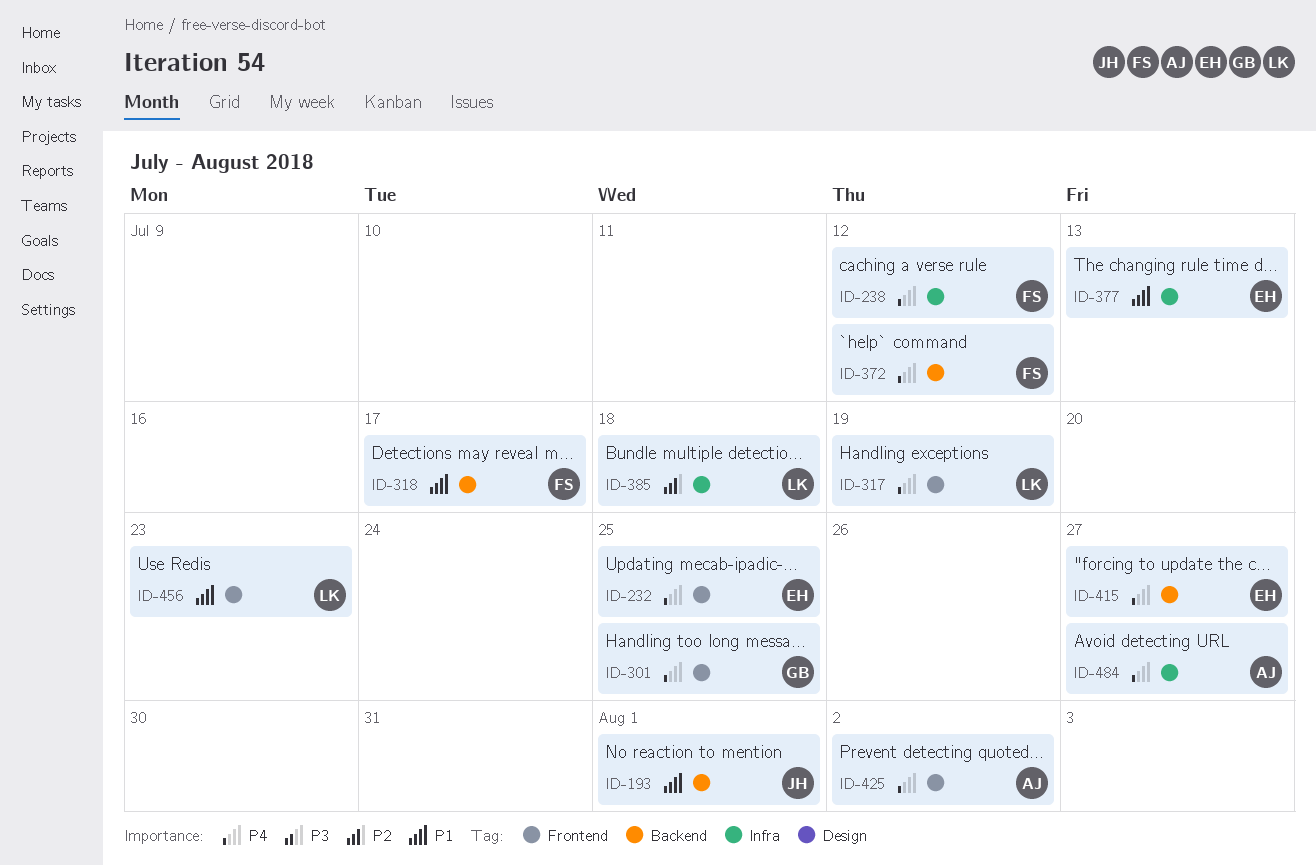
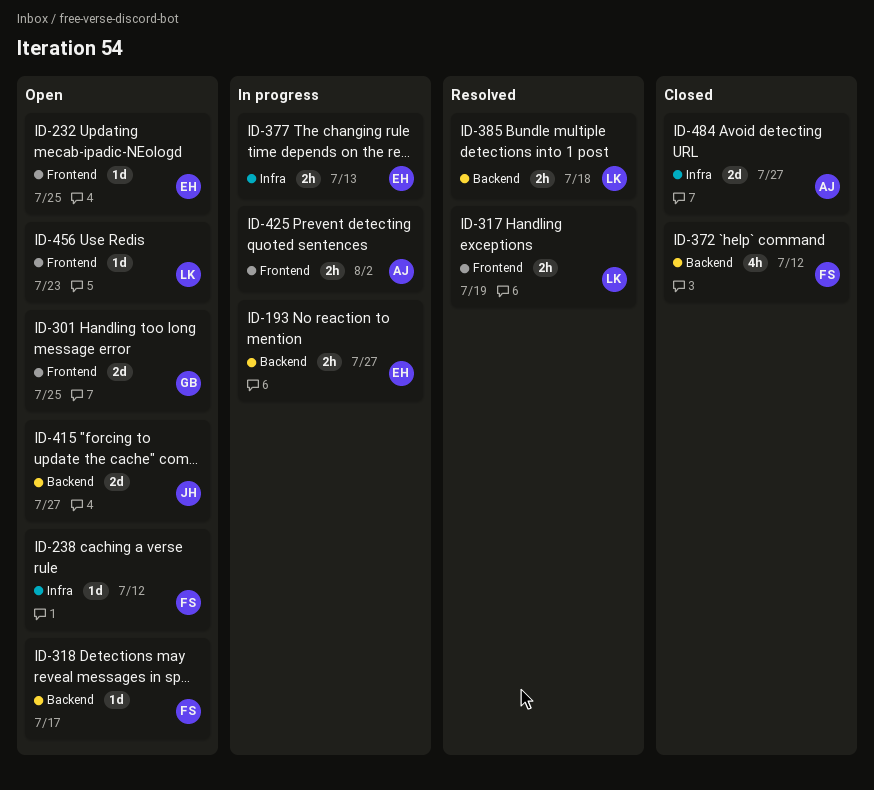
ID-193, owner: JH -> EH
ID-193, due: Aug 1 -> Jul 27
ID-385, label: Infra -> Backend
ID-415, owner: EH -> JH

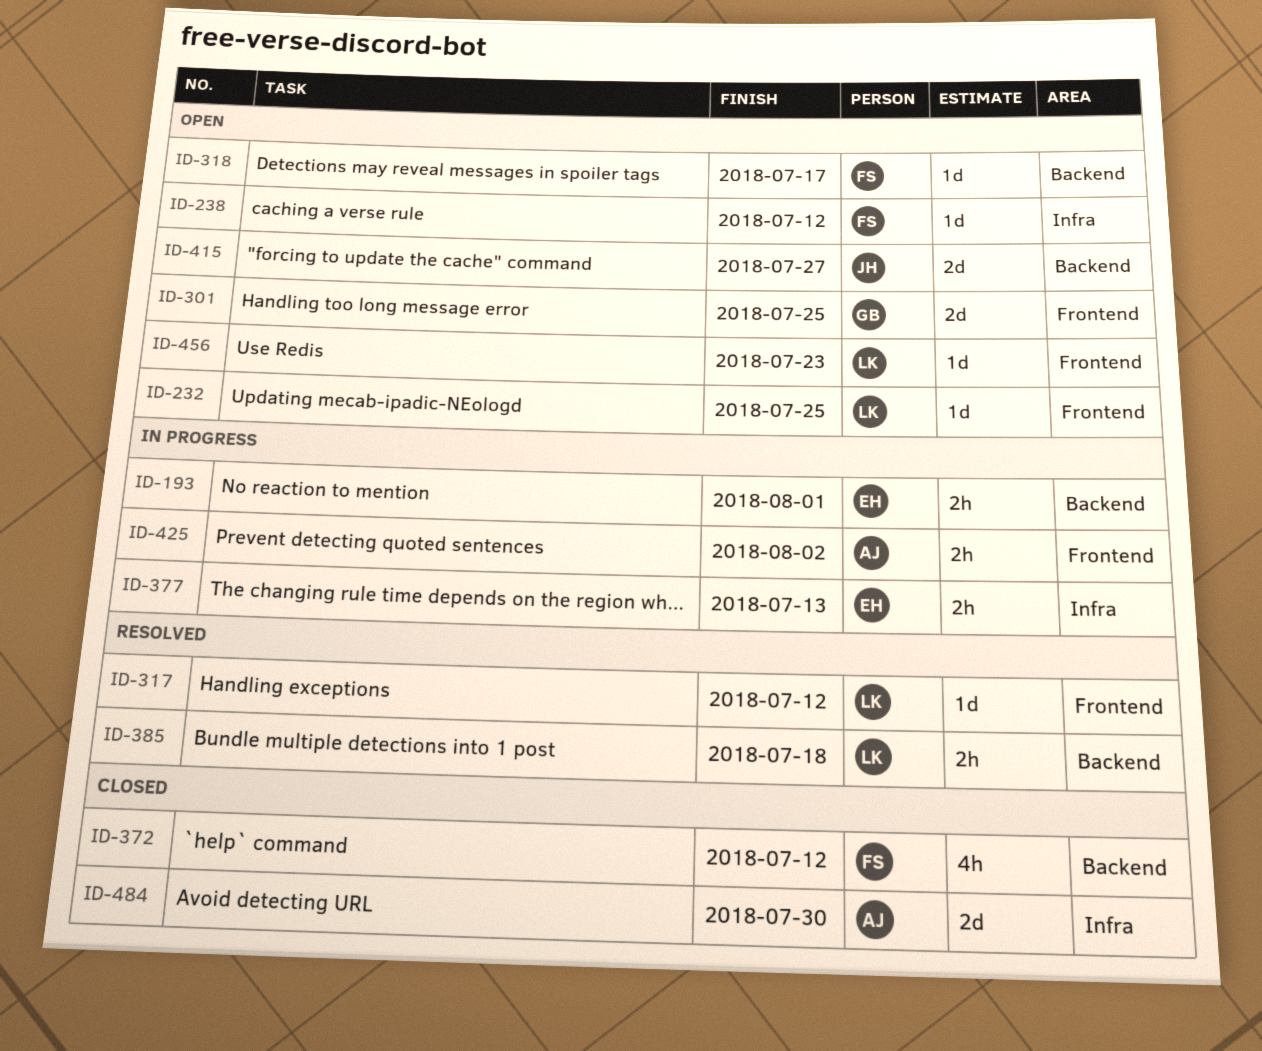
ID-193, due: Jul 27 -> Aug 1
ID-232, owner: EH -> LK
ID-317, estimate: 2h -> 1d
ID-317, due: Jul 19 -> Jul 12
ID-484, due: Jul 27 -> Jul 30

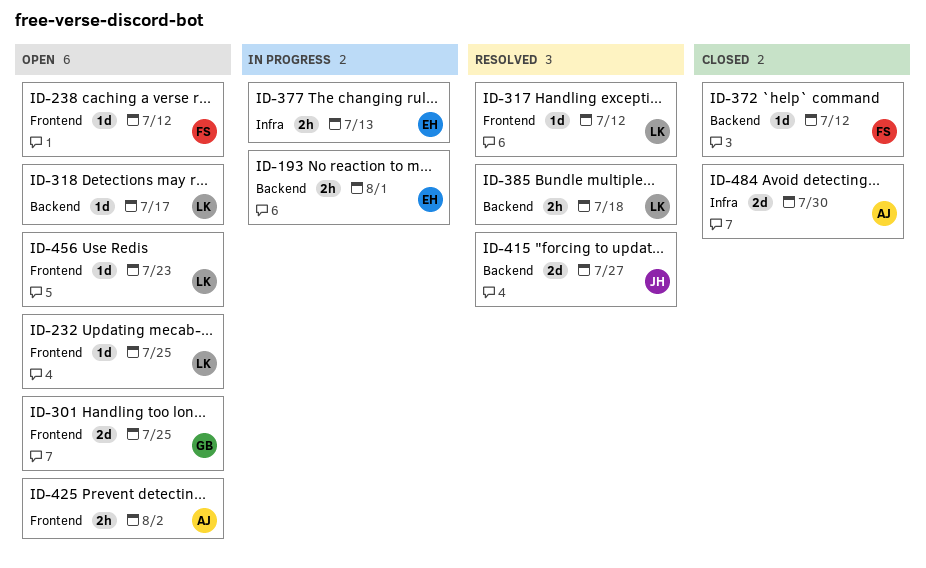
ID-238, label: Infra -> Frontend
ID-318, owner: FS -> LK
ID-372, estimate: 4h -> 1d
ID-415, status: Open -> Resolved
ID-425, status: In progress -> Open

